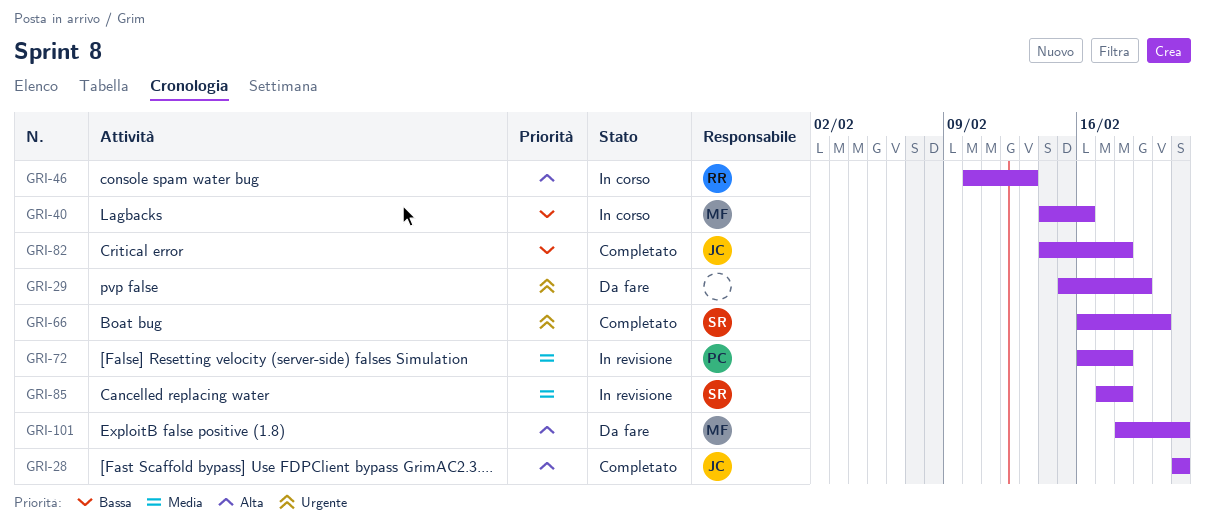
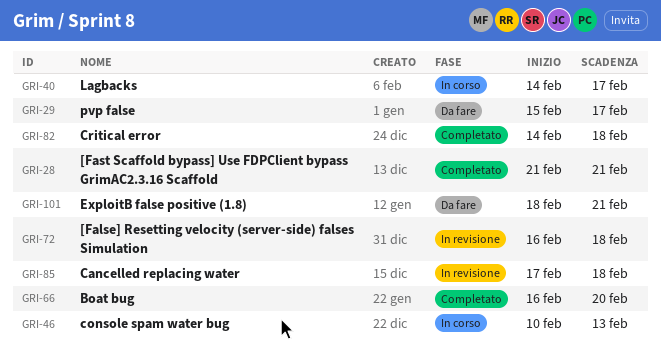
GRI-29, due: Feb 19 -> Feb 17
GRI-40, due: Feb 16 -> Feb 17

